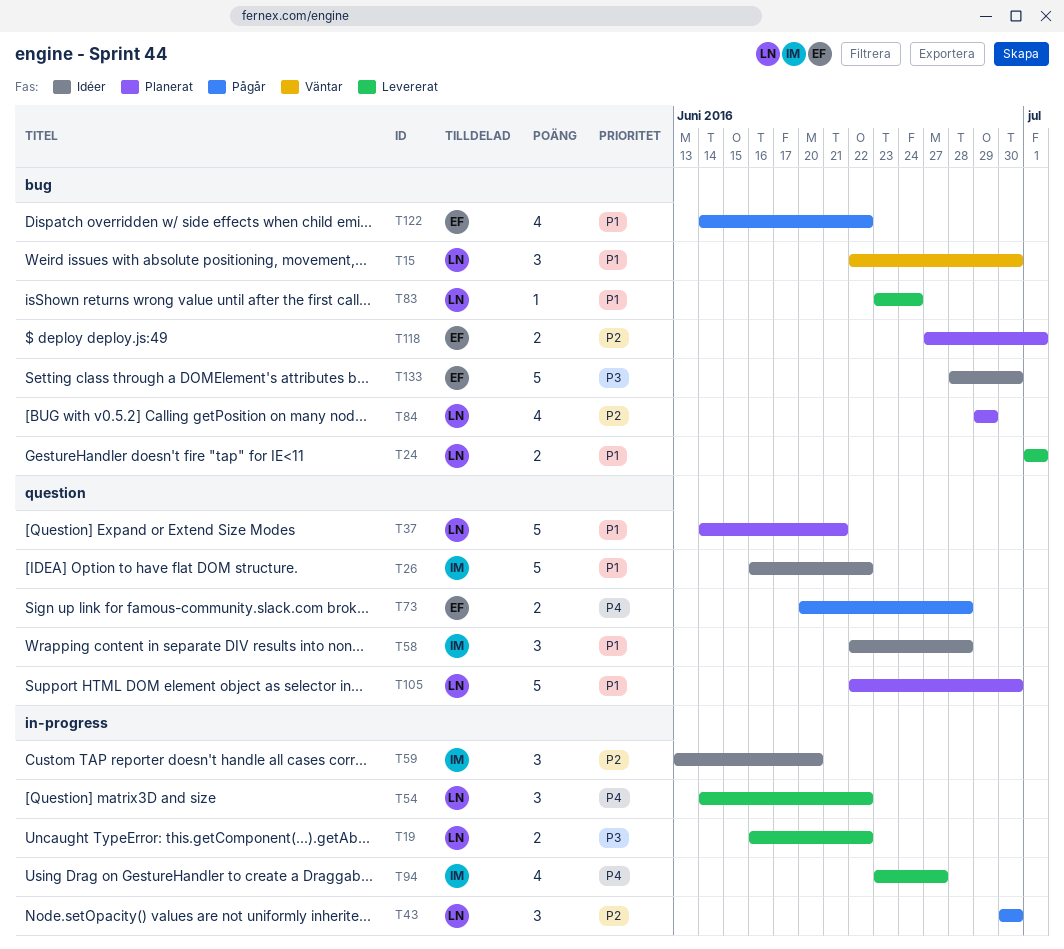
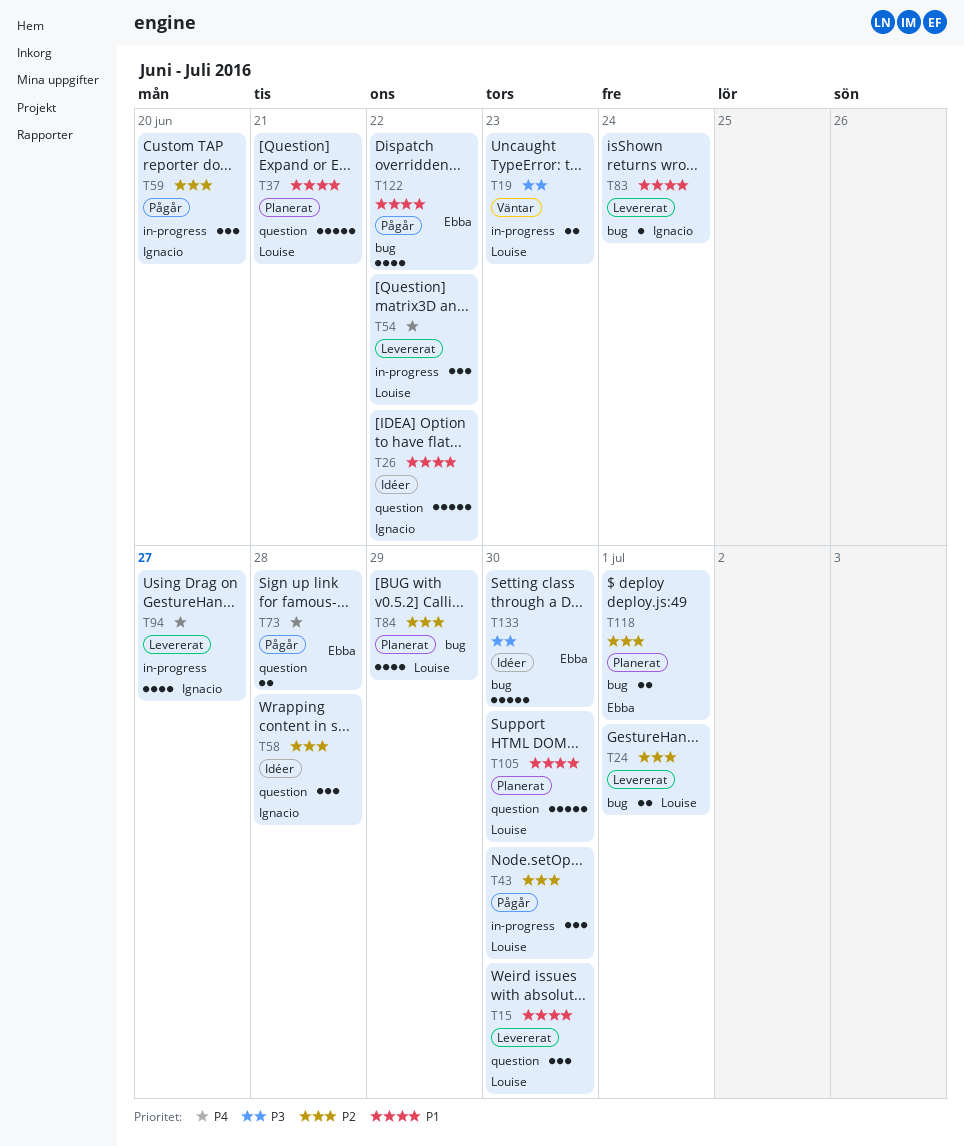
T15, status: Väntar -> Levererat
T15, label: bug -> question
T19, status: Levererat -> Väntar
T19, due: Jun 22 -> Jun 23
T24, priority: P1 -> P2
T58, priority: P1 -> P2
T59, status: Idéer -> Pågår
T83, owner: Louise -> Ignacio

